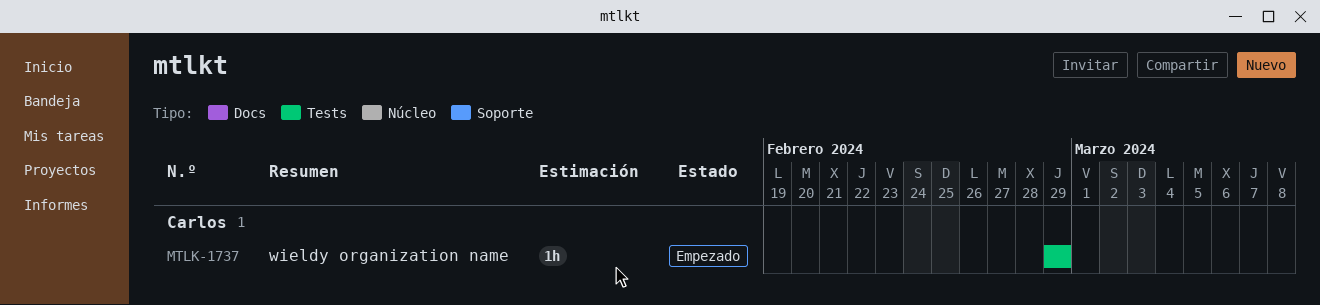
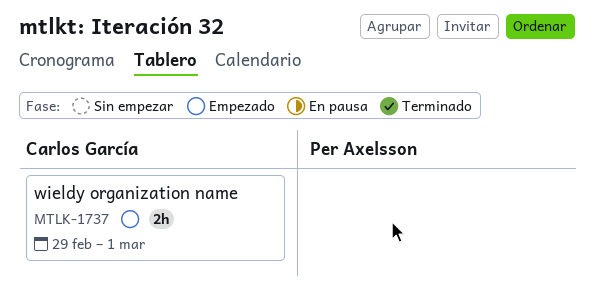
MTLK-1737, estimate: 1h -> 2h
MTLK-1737, due: Feb 29 -> Mar 1

